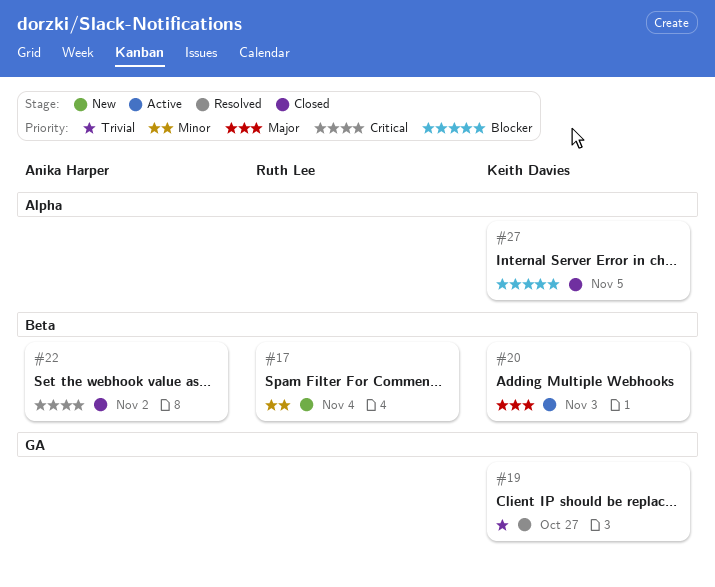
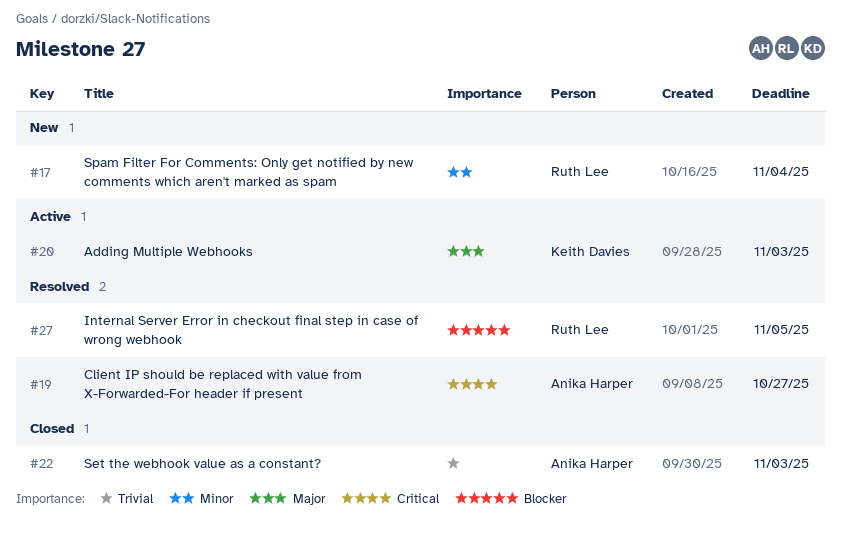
#19, owner: Keith Davies -> Anika Harper
#19, priority: Trivial -> Critical
#22, priority: Critical -> Trivial
#22, due: Nov 2 -> Nov 3
#27, status: Closed -> Resolved
#27, owner: Keith Davies -> Ruth Lee

